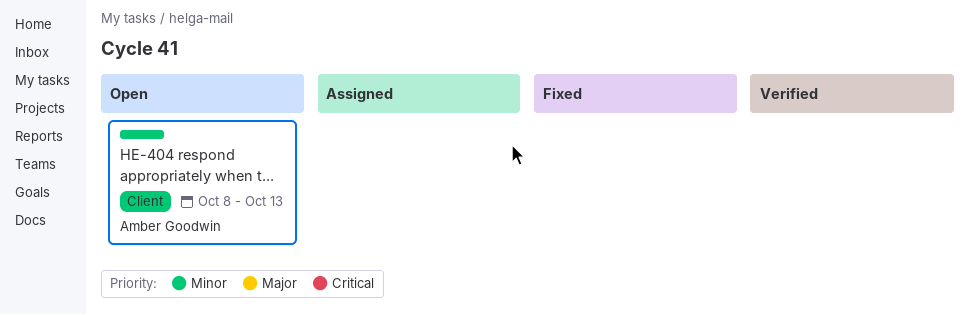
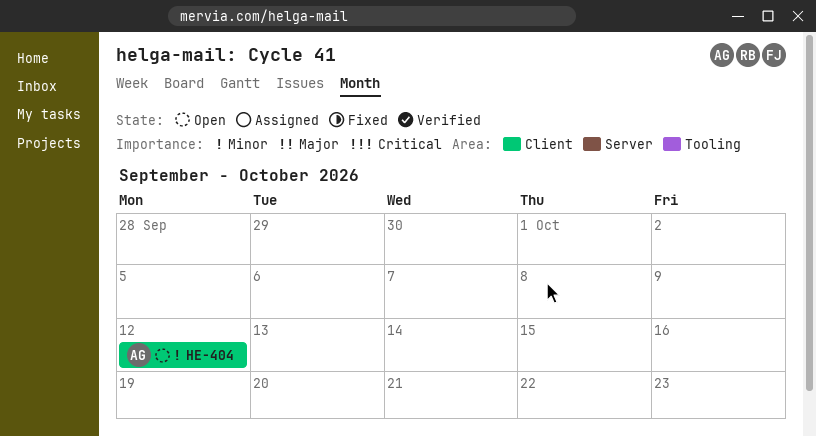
HE-404, start: Oct 8 -> Oct 12
HE-404, due: Oct 13 -> Oct 12

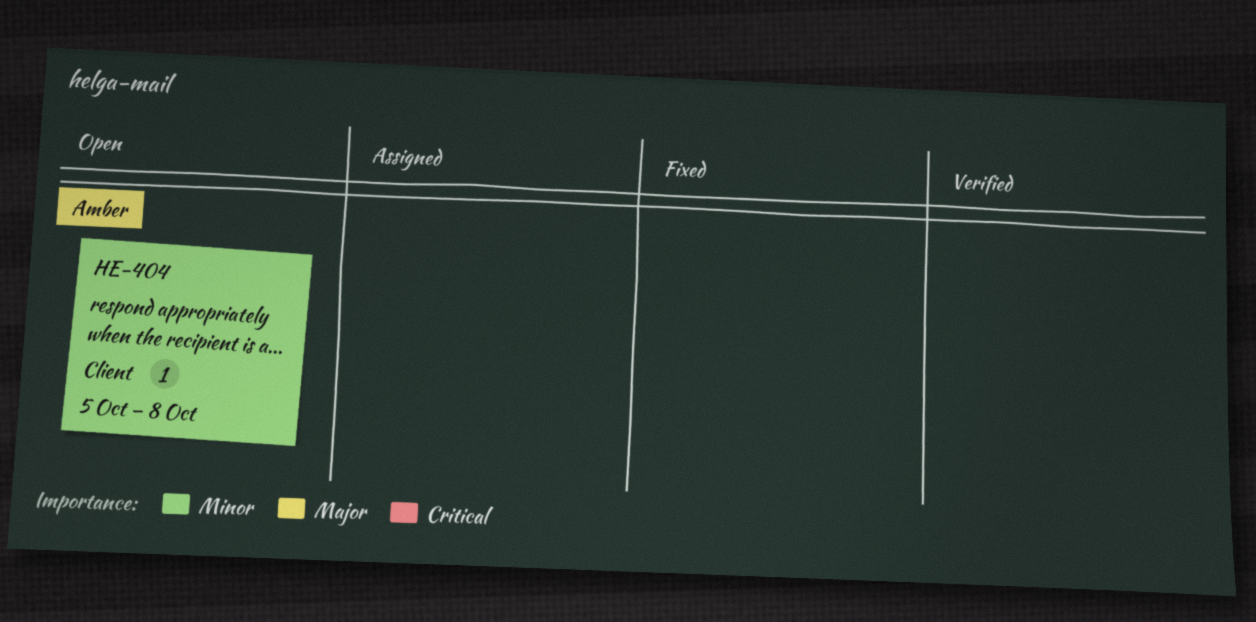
HE-404, start: Oct 12 -> Oct 5
HE-404, due: Oct 12 -> Oct 8

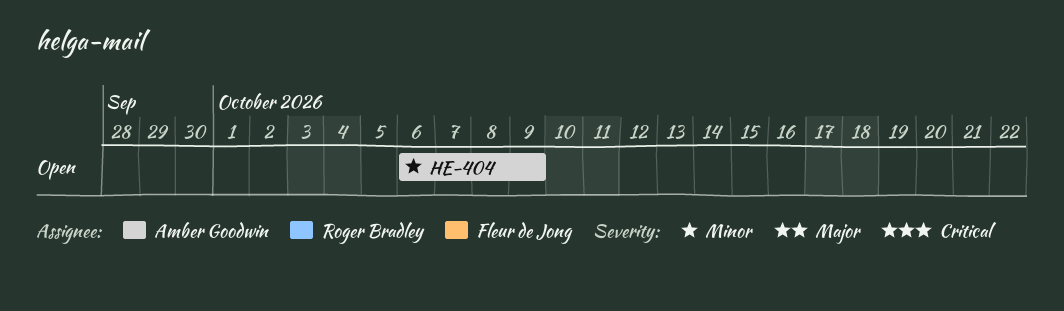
HE-404, start: Oct 5 -> Oct 6
HE-404, due: Oct 8 -> Oct 9

